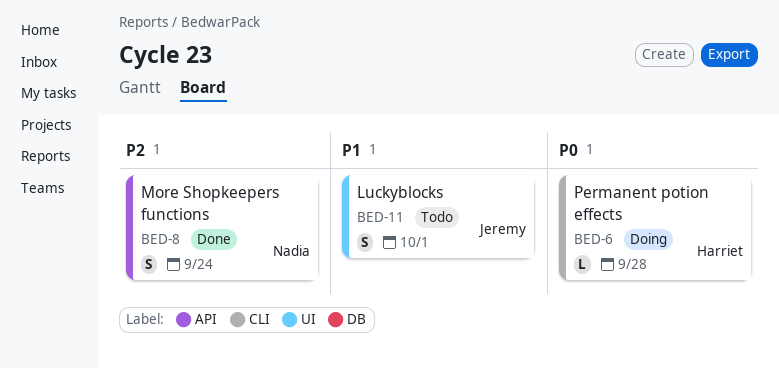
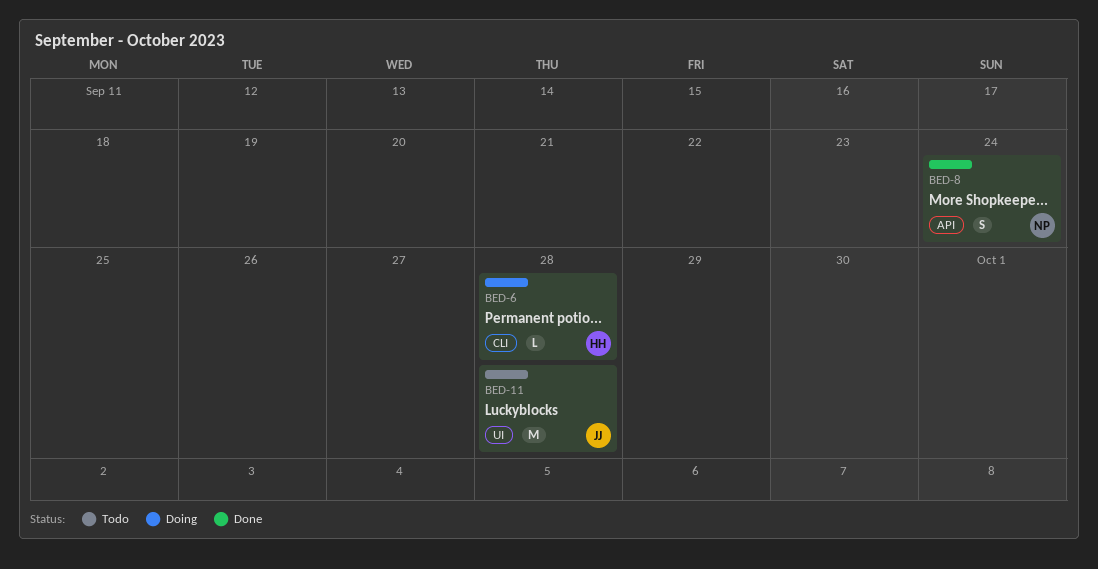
BED-11, estimate: S -> M
BED-11, due: Oct 1 -> Sep 28

